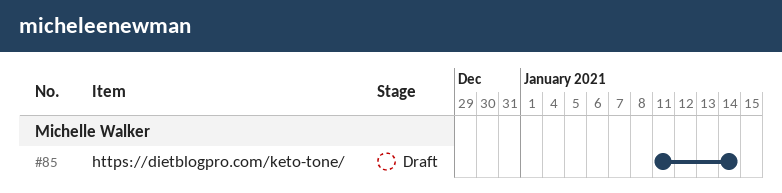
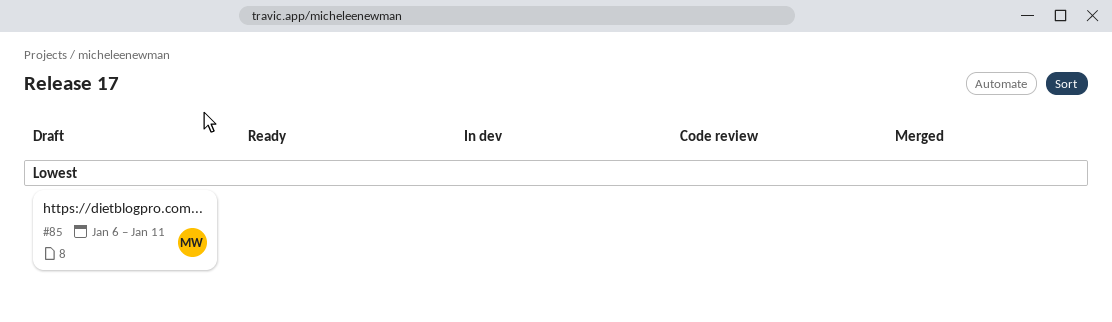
#85, start: Jan 11 -> Jan 6
#85, due: Jan 14 -> Jan 11

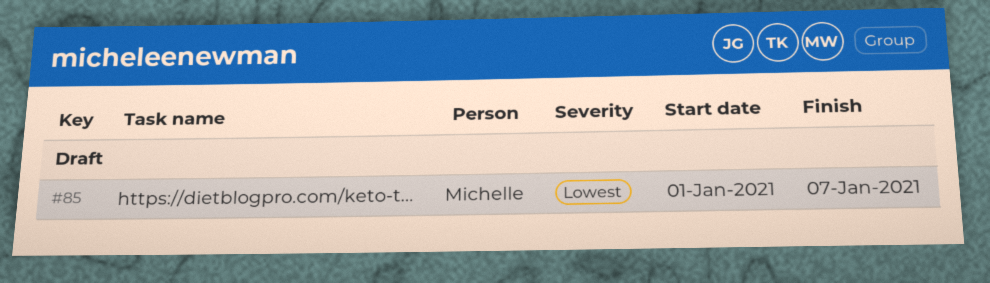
#85, start: Jan 6 -> Jan 1
#85, due: Jan 11 -> Jan 7

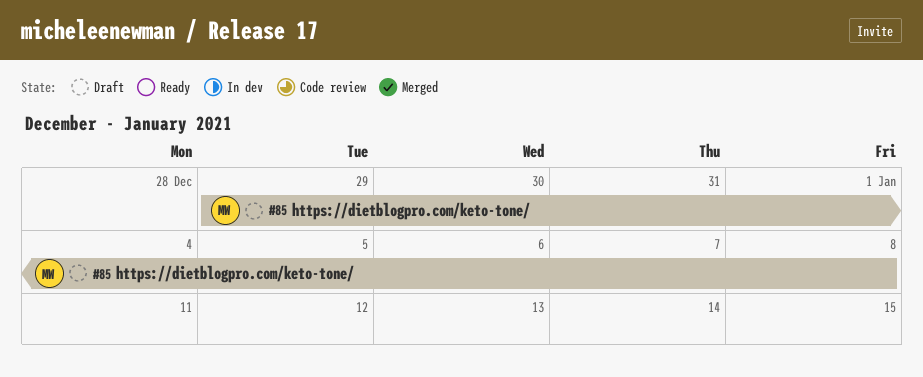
#85, start: Jan 1 -> Dec 29
#85, due: Jan 7 -> Jan 8

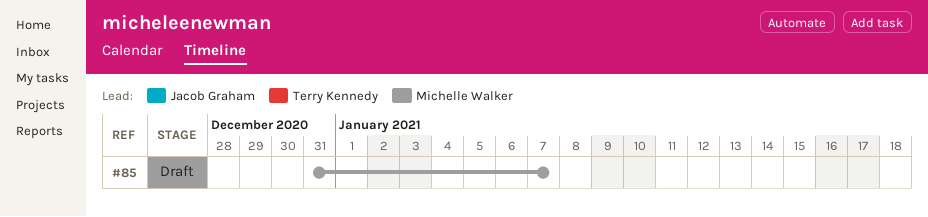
#85, start: Dec 29 -> Dec 31
#85, due: Jan 8 -> Jan 7

